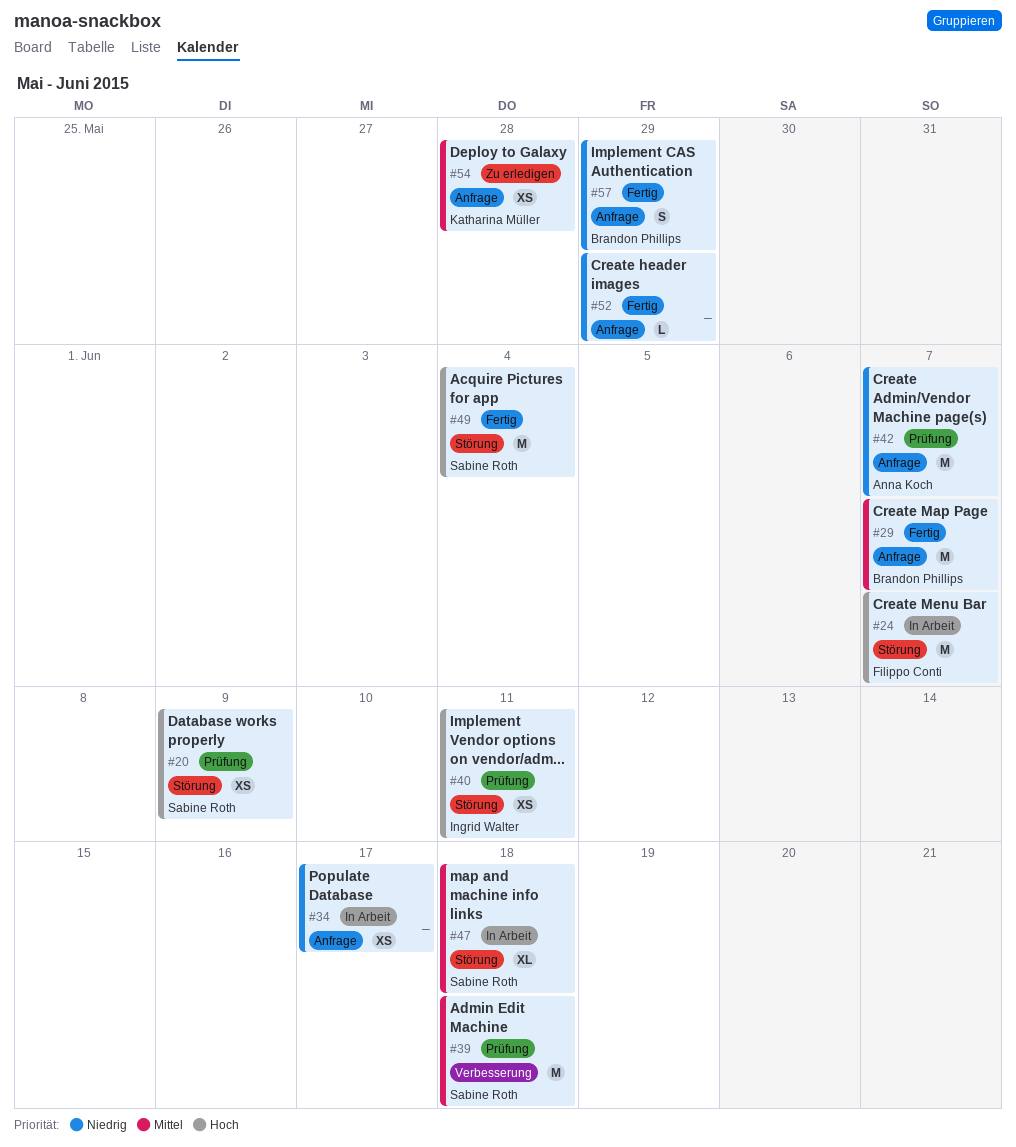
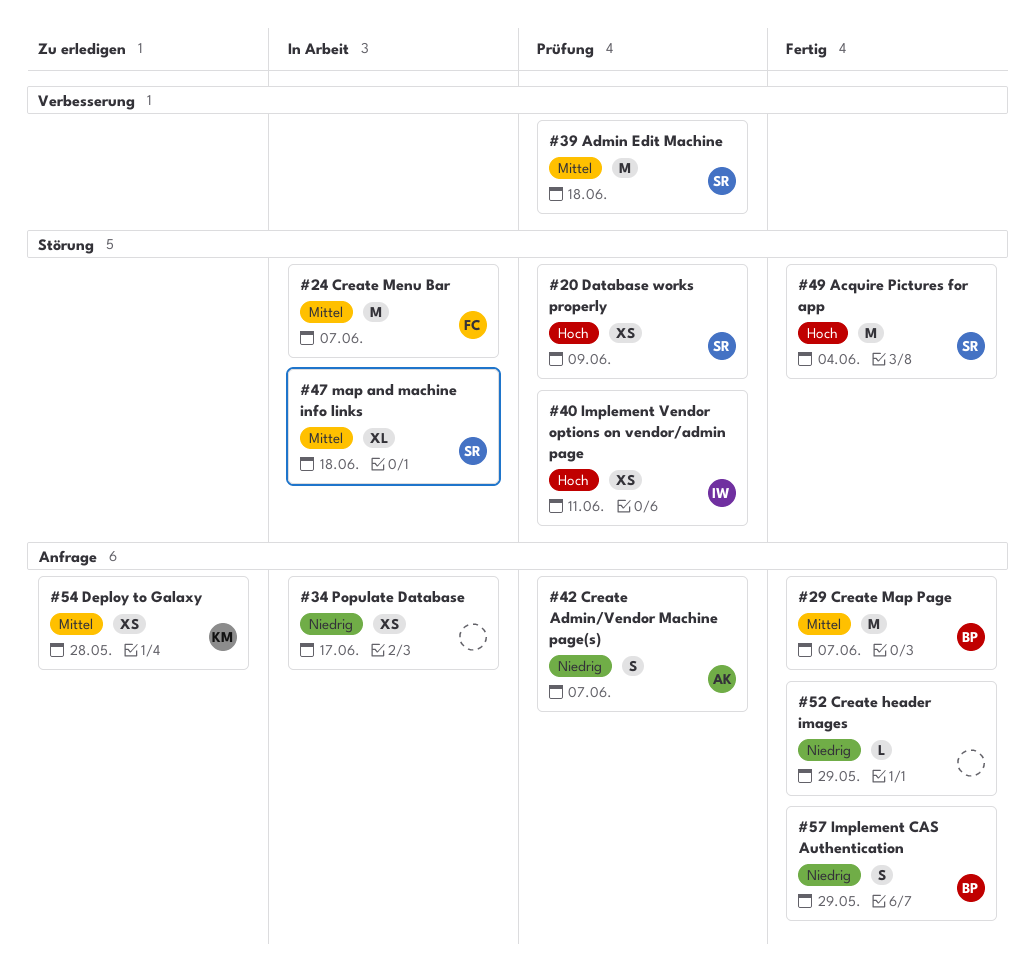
#24, priority: Hoch -> Mittel
#42, estimate: M -> S

